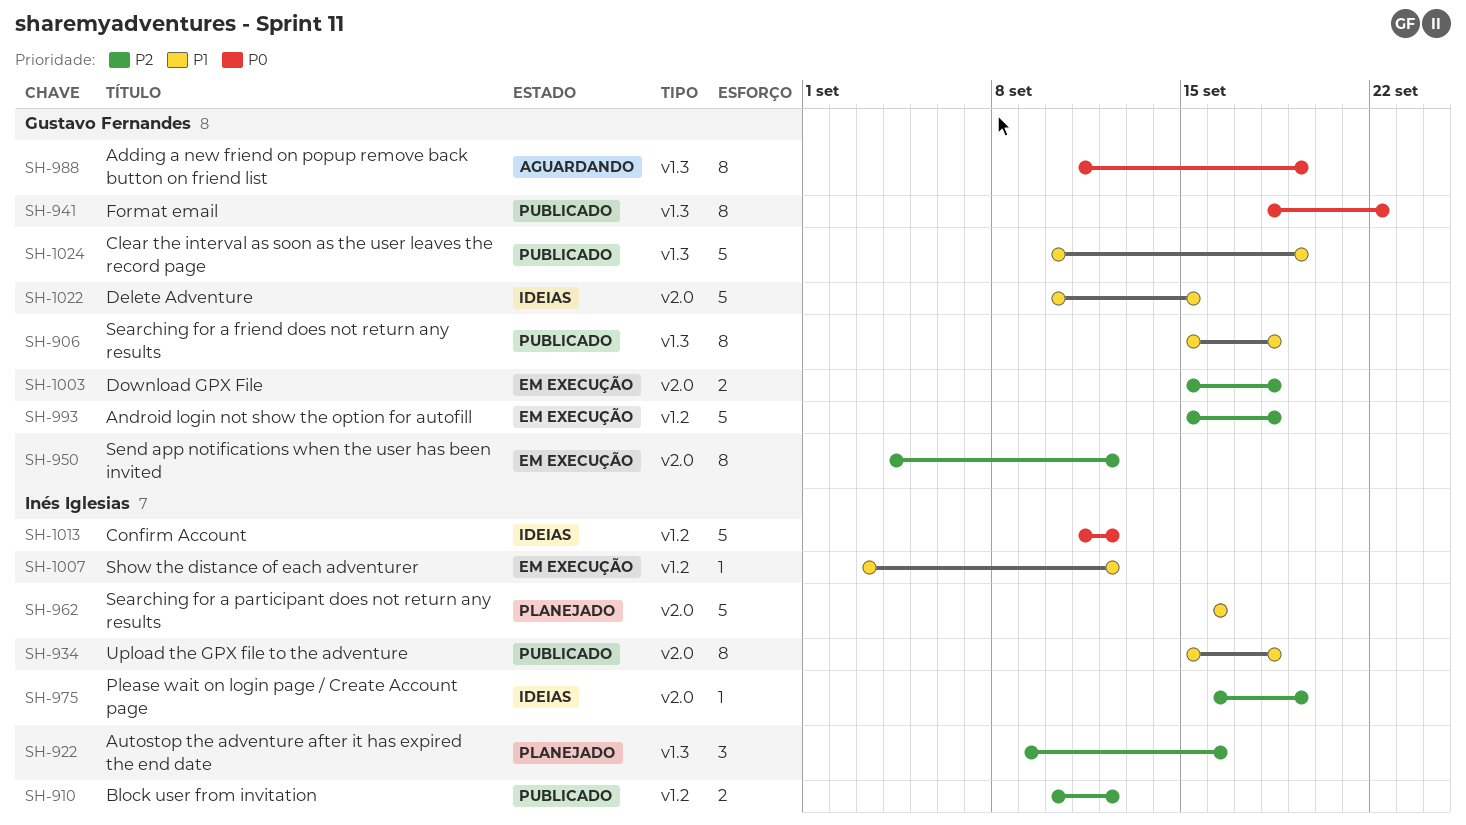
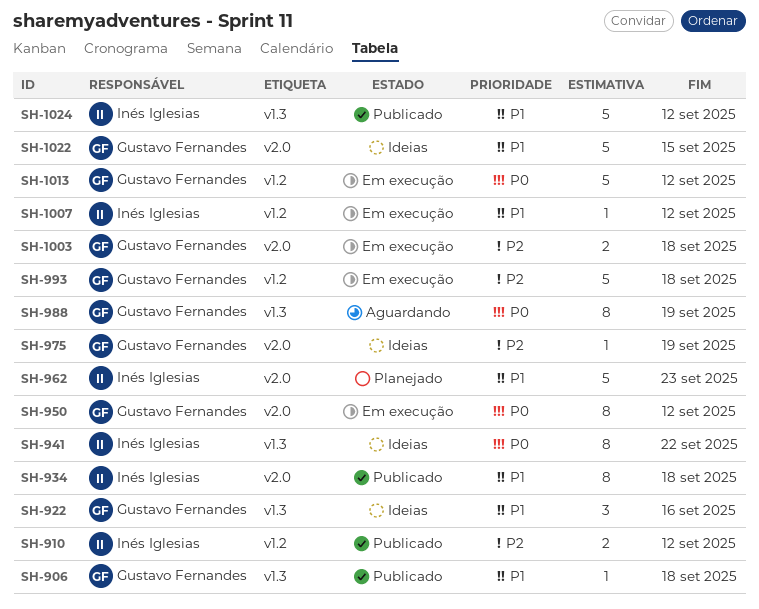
SH-906, estimate: 8 -> 1
SH-922, status: Planejado -> Ideias
SH-922, owner: Inés Iglesias -> Gustavo Fernandes
SH-922, priority: P2 -> P1
SH-941, status: Publicado -> Ideias
SH-941, owner: Gustavo Fernandes -> Inés Iglesias
SH-950, priority: P2 -> P0
SH-962, due: Sep 16 -> Sep 23
SH-975, owner: Inés Iglesias -> Gustavo Fernandes
SH-1013, status: Ideias -> Em execução
SH-1013, owner: Inés Iglesias -> Gustavo Fernandes
SH-1024, owner: Gustavo Fernandes -> Inés Iglesias
SH-1024, due: Sep 19 -> Sep 12

